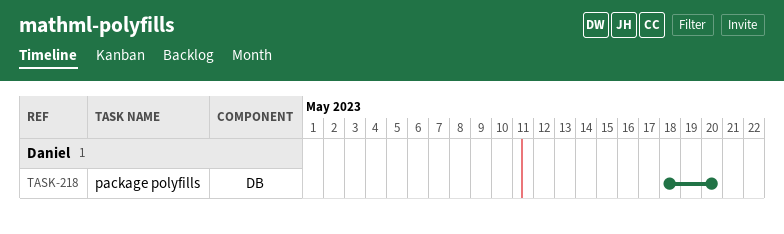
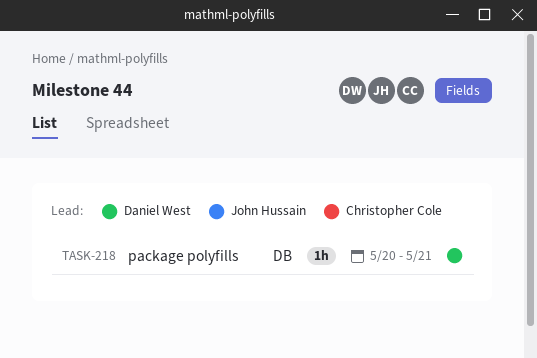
TASK-218, start: May 18 -> May 20
TASK-218, due: May 20 -> May 21

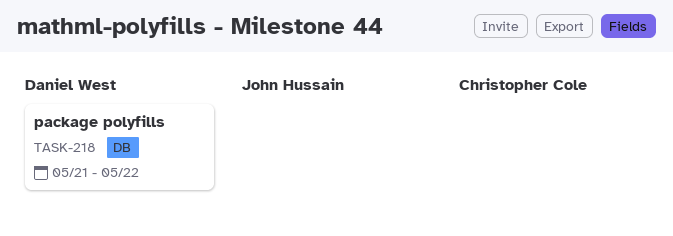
TASK-218, start: May 20 -> May 21
TASK-218, due: May 21 -> May 22

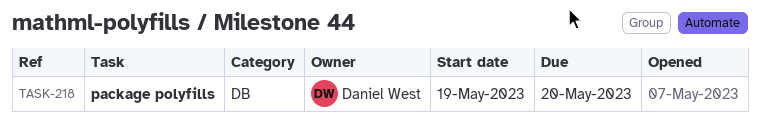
TASK-218, start: May 21 -> May 19
TASK-218, due: May 22 -> May 20

